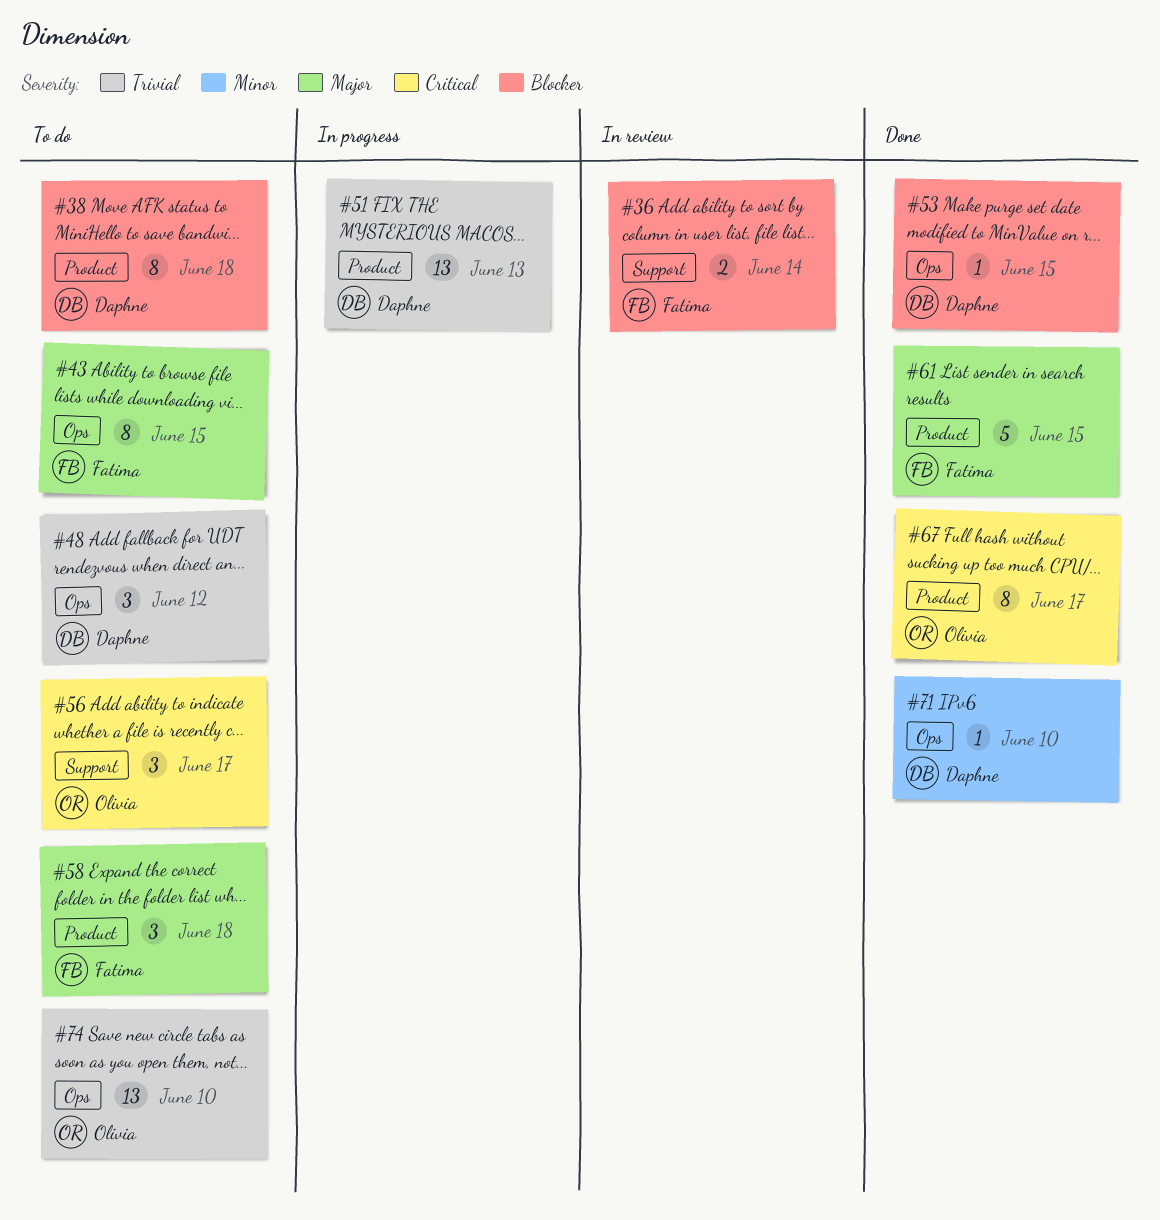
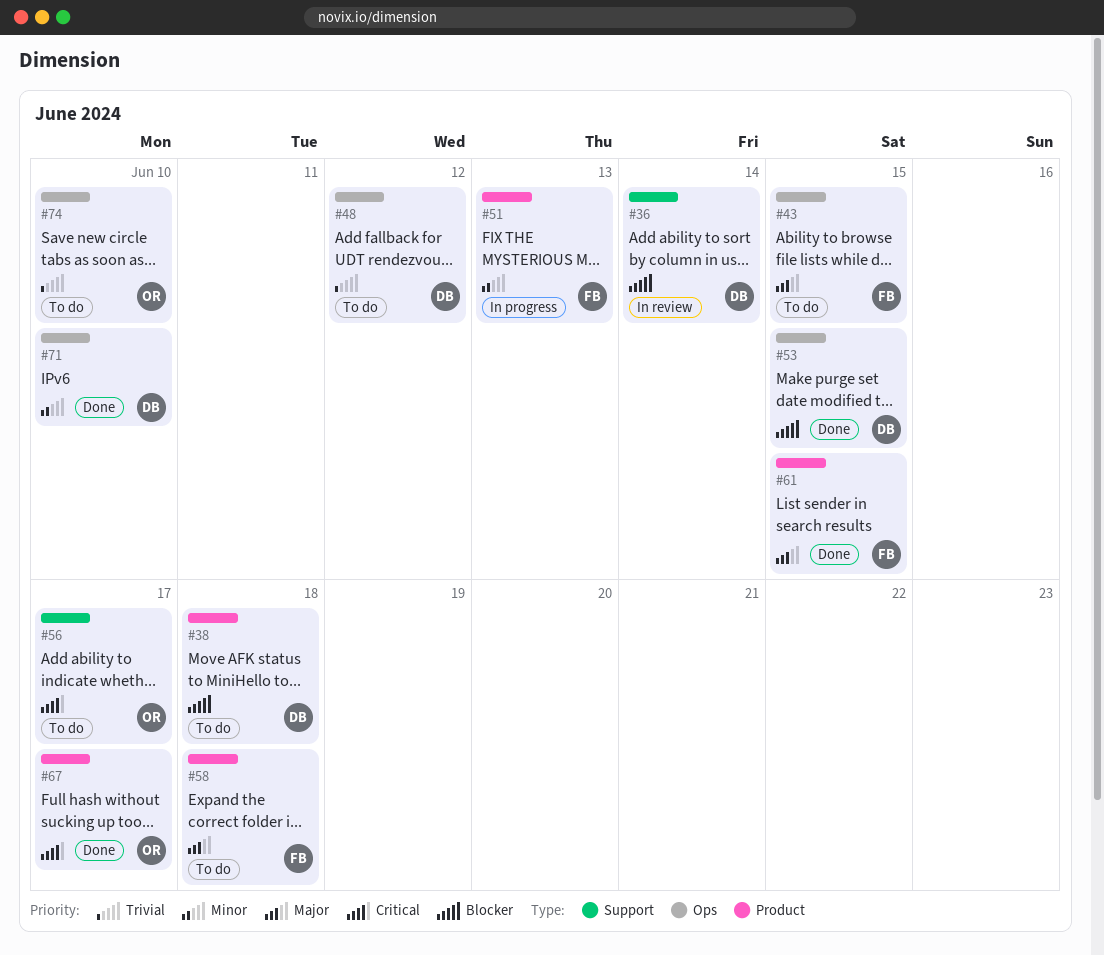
#36, owner: Fatima -> Daphne
#51, owner: Daphne -> Fatima
#51, priority: Trivial -> Minor

